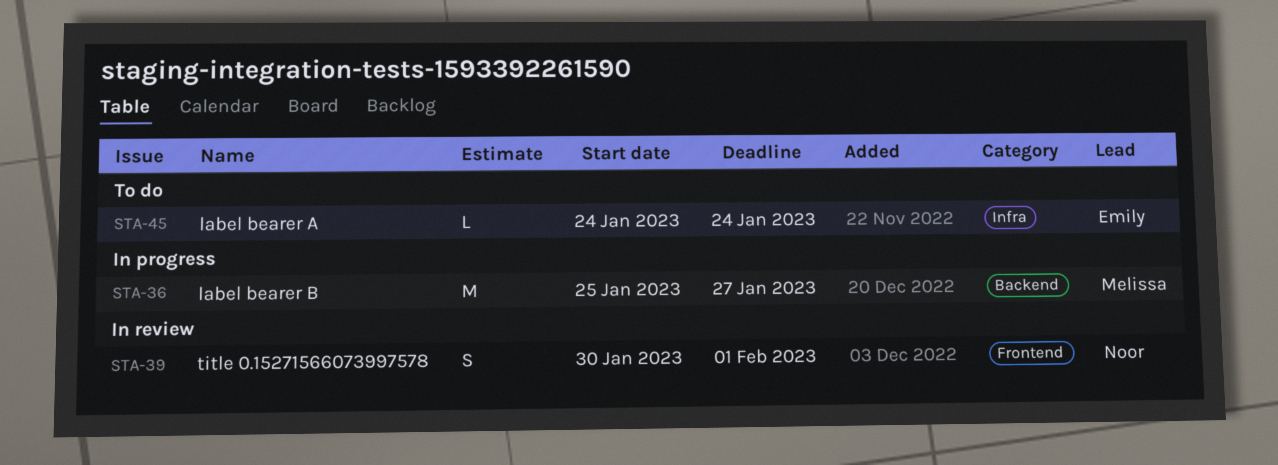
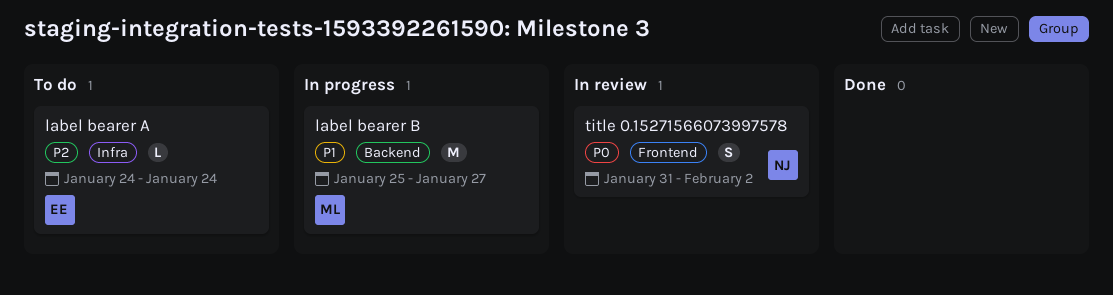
title 0.15271566073997578, start: Jan 30 -> Jan 31
title 0.15271566073997578, due: Feb 1 -> Feb 2

